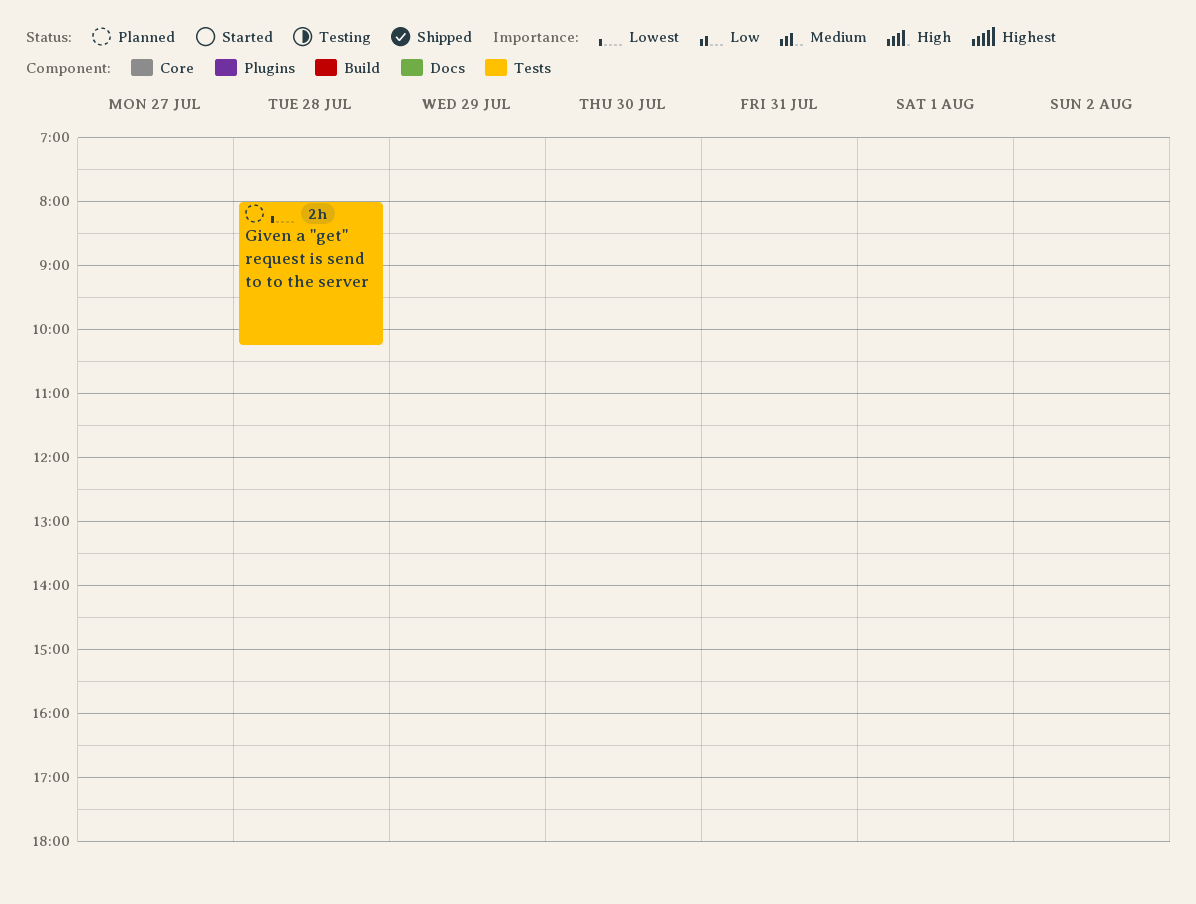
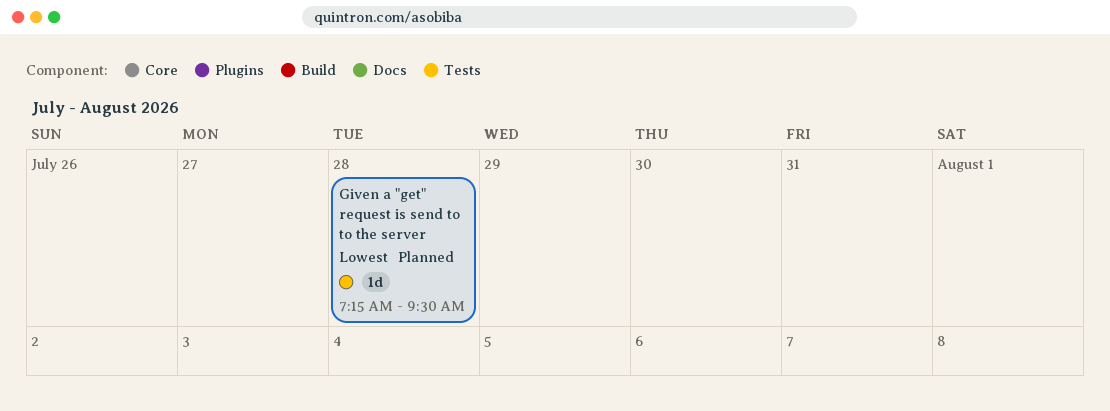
Given a "get" request is send to to the server, estimate: 2h -> 1d
Given a "get" request is send to to the server, begins: 08:00 -> 07:15
Given a "get" request is send to to the server, ends: 10:15 -> 09:30

